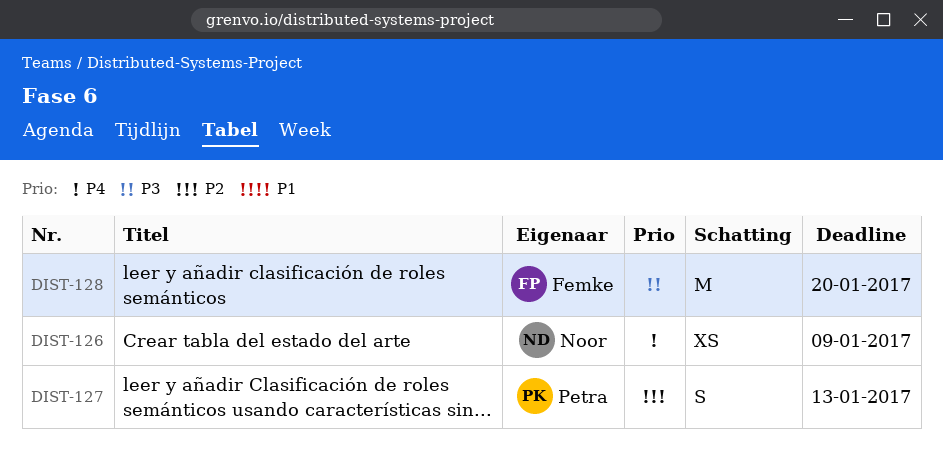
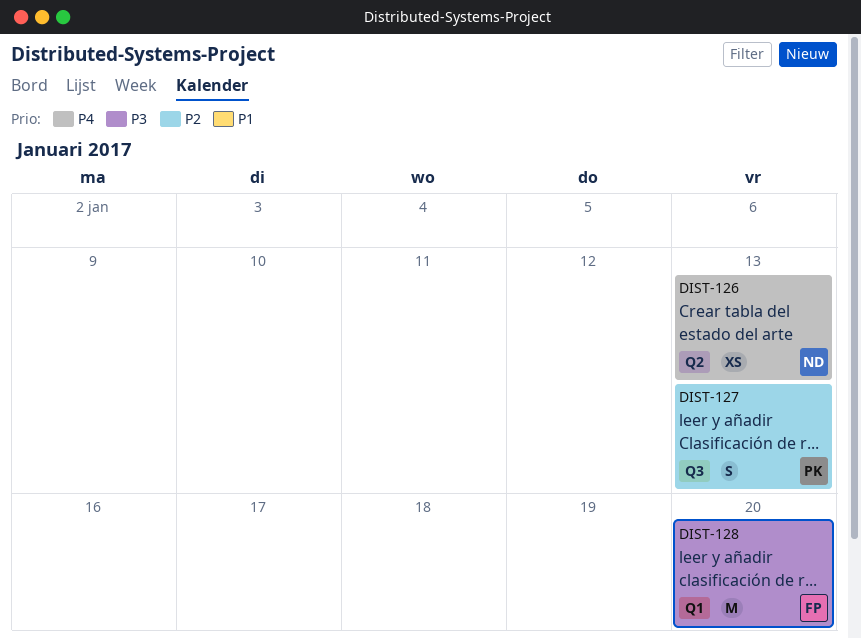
DIST-126, due: Jan 9 -> Jan 13

